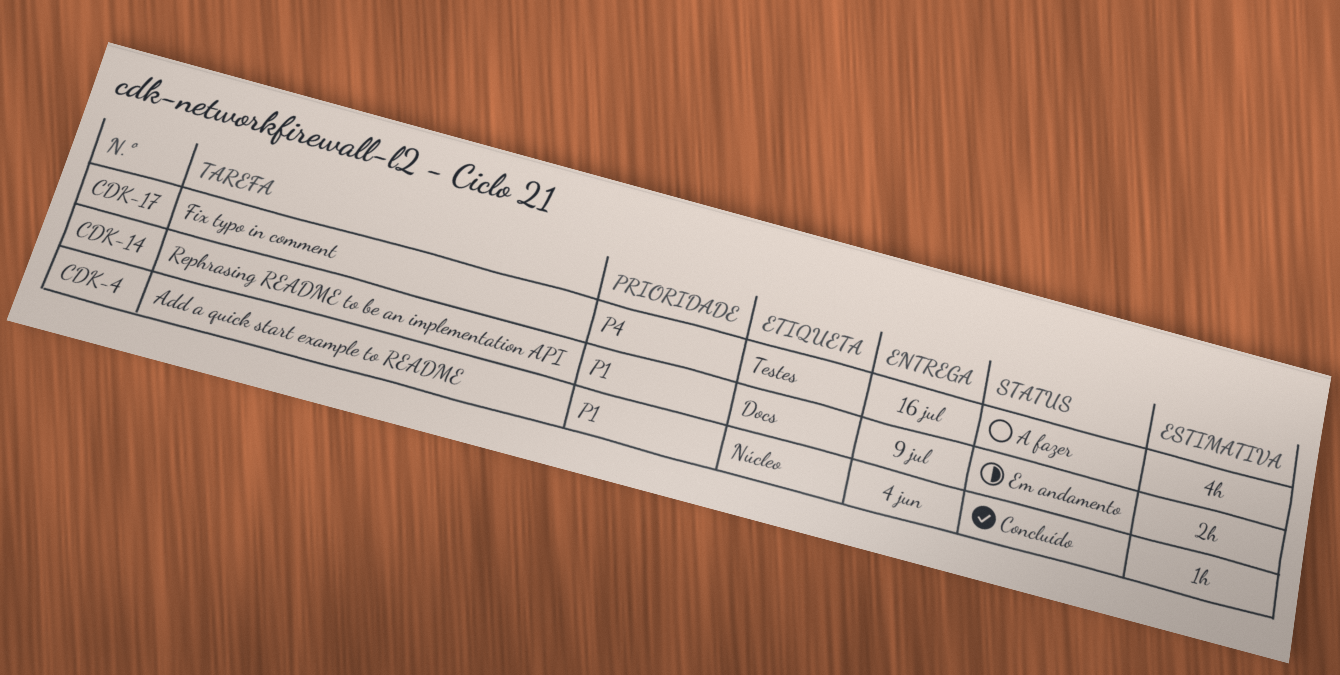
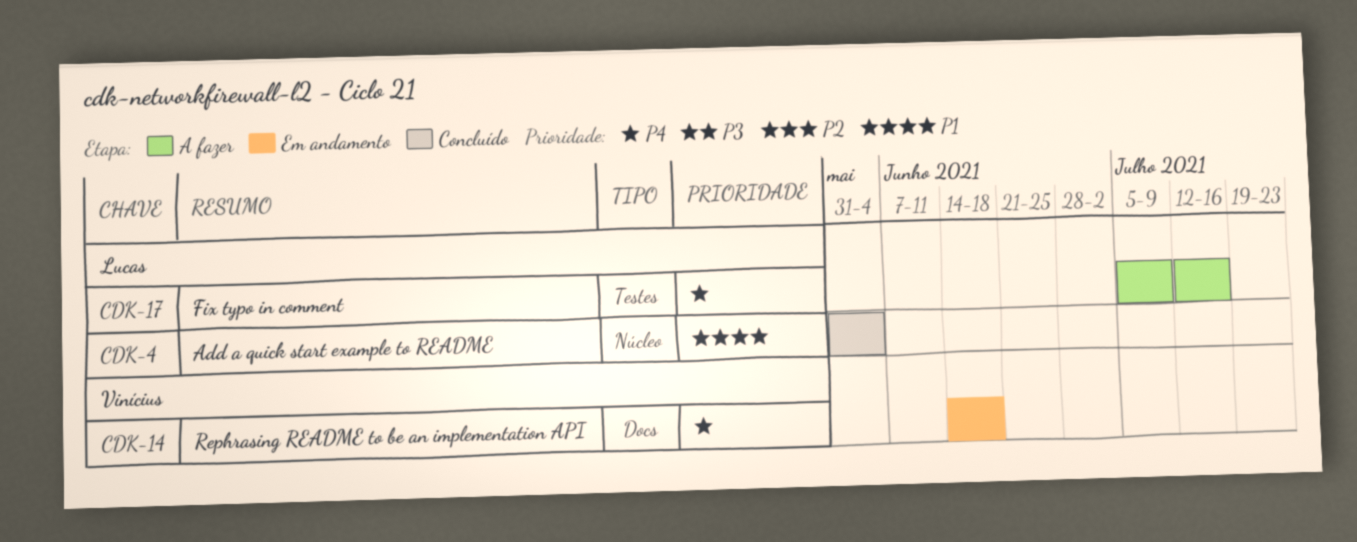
CDK-14, priority: P1 -> P4
CDK-14, due: Jul 9 -> Jun 18

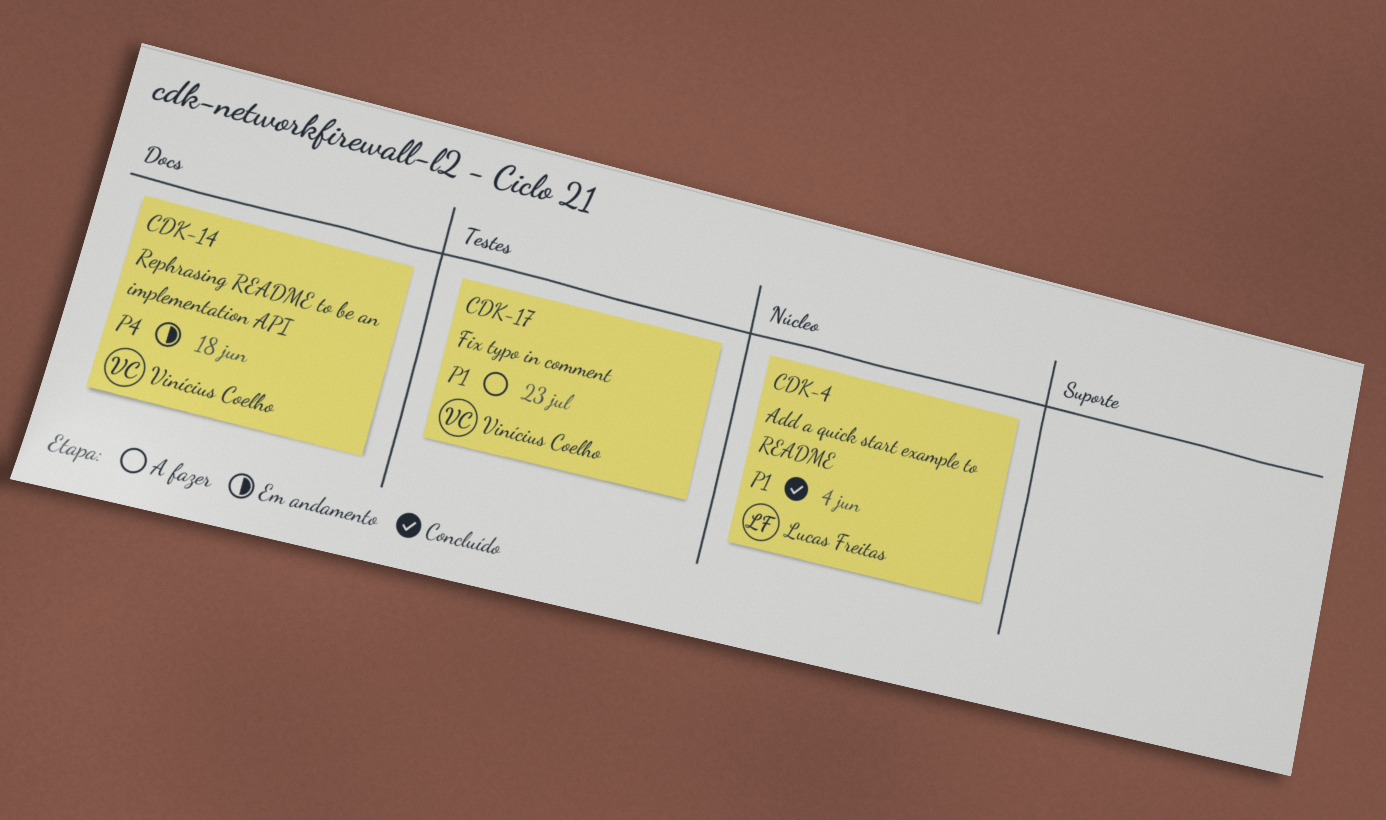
CDK-17, owner: Lucas Freitas -> Vinícius Coelho
CDK-17, priority: P4 -> P1
CDK-17, due: Jul 16 -> Jul 23

